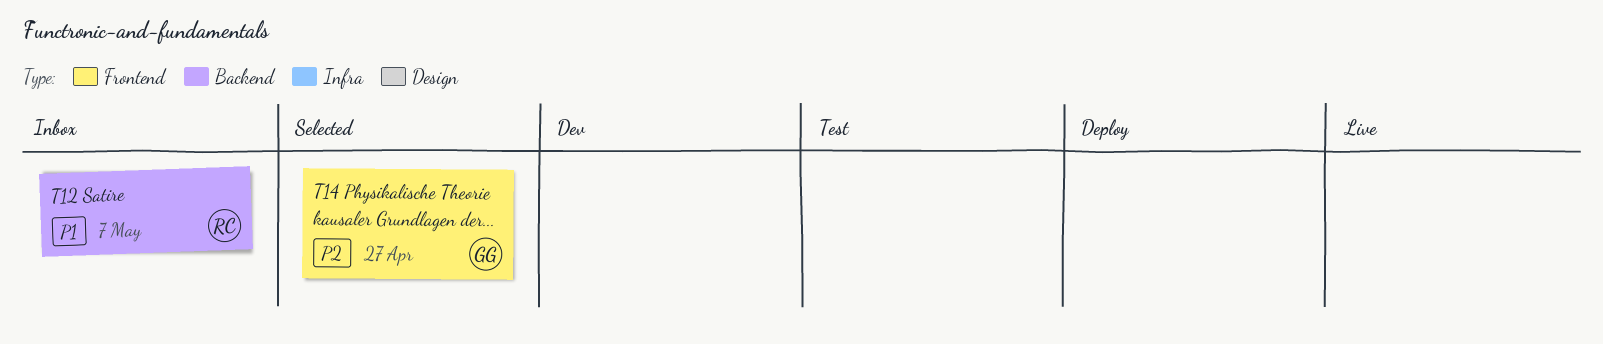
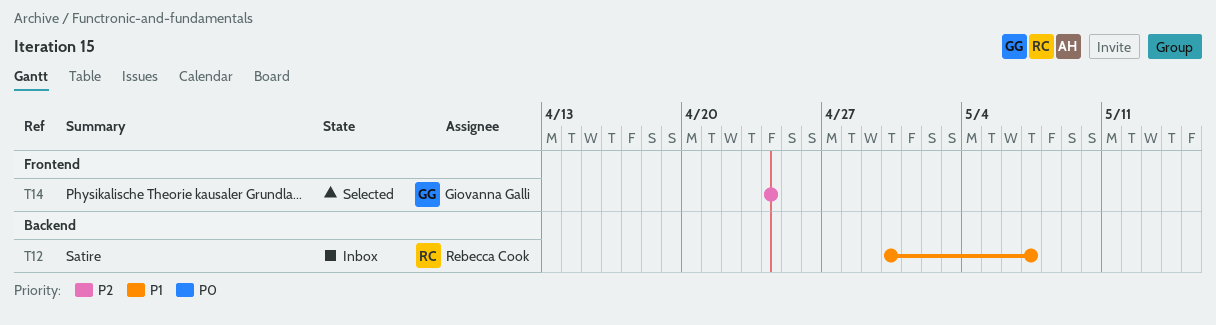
T14, due: Apr 27 -> Apr 24

